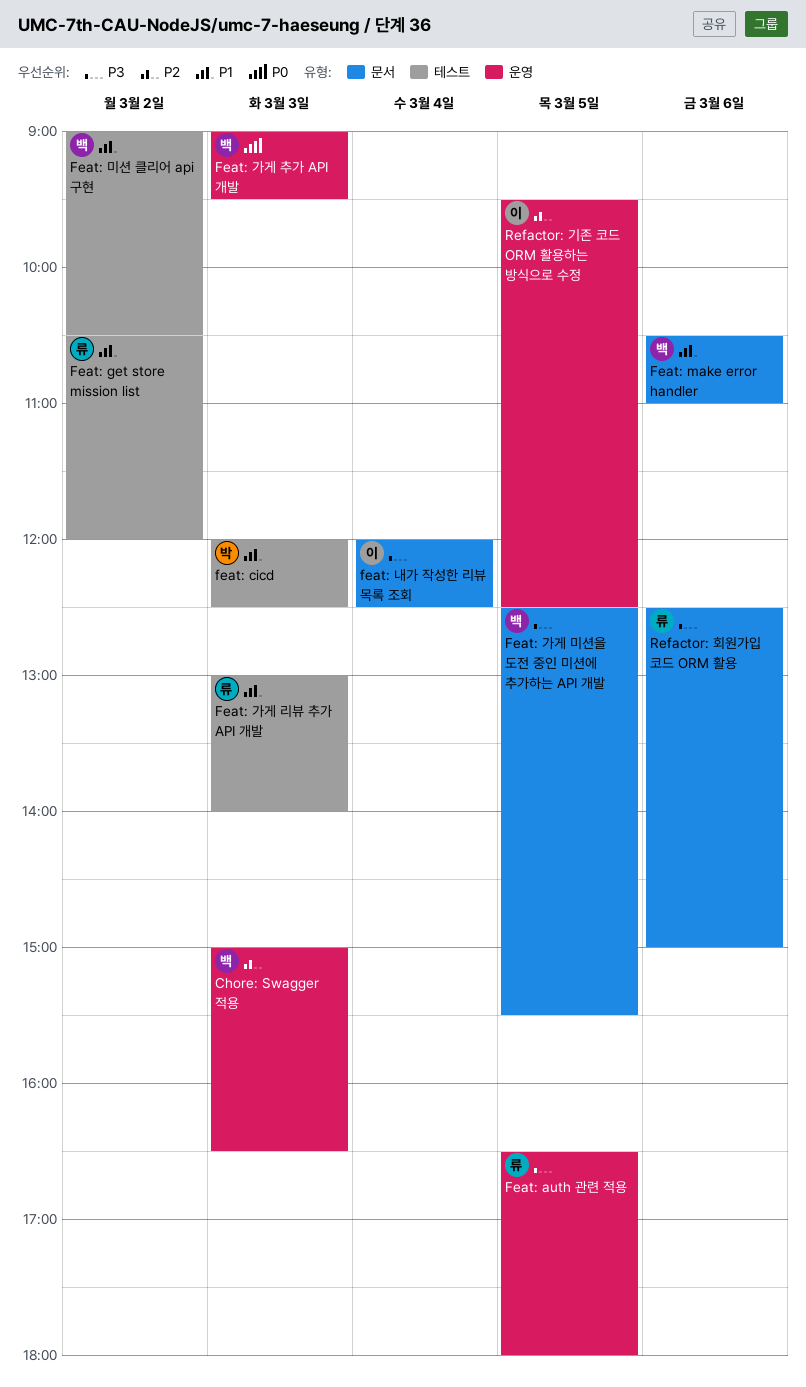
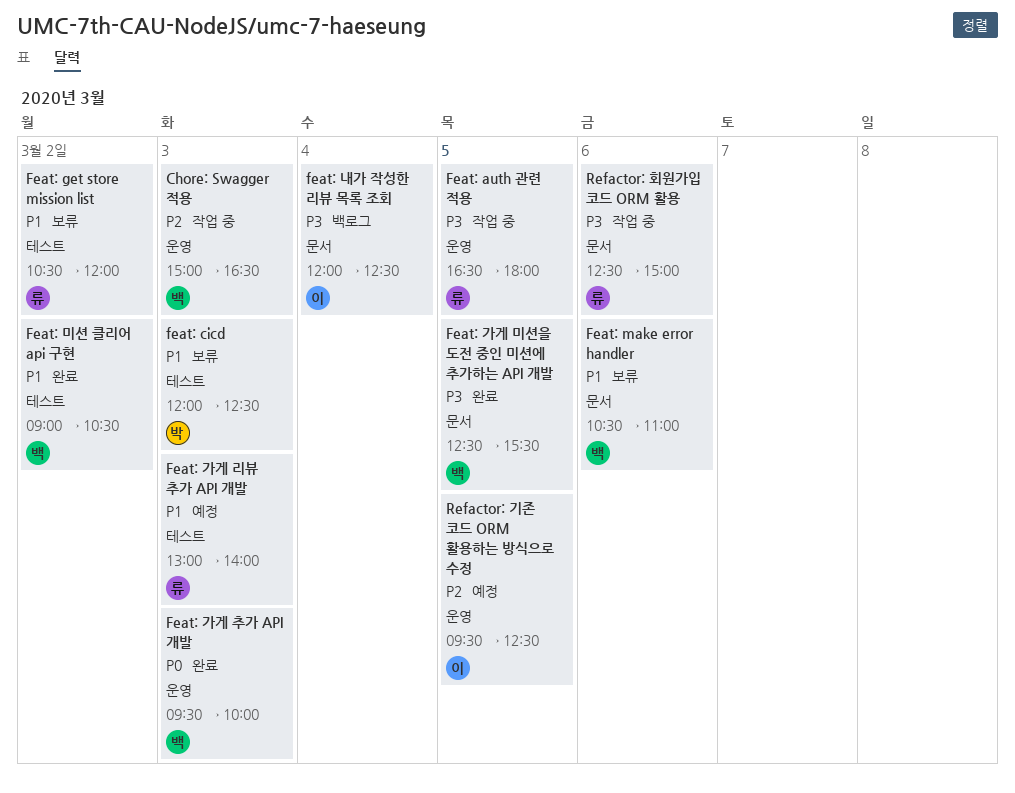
Feat: 가게 추가 API 개발, begins: 09:00 -> 09:30
Feat: 가게 추가 API 개발, ends: 09:30 -> 10:00

